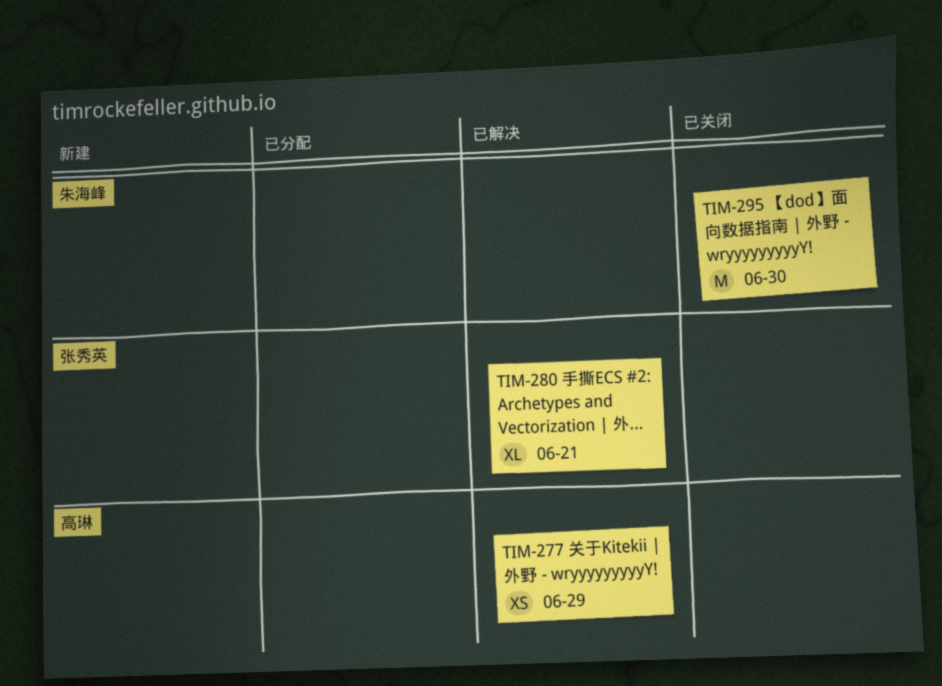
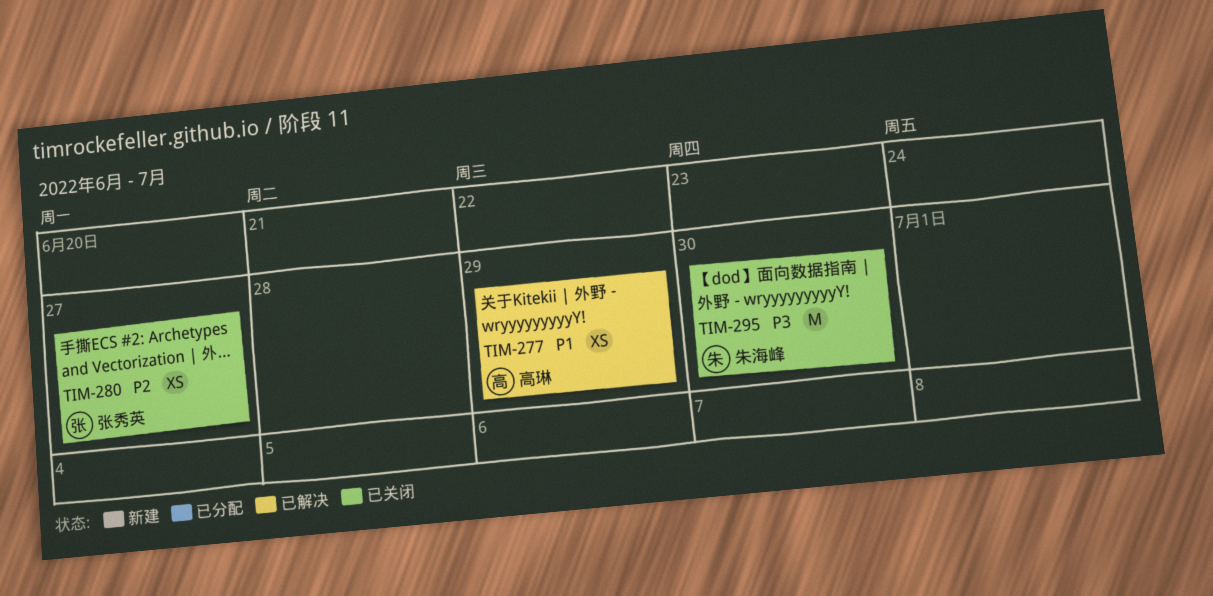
TIM-280, status: 已解决 -> 已关闭
TIM-280, estimate: XL -> XS
TIM-280, due: Jun 21 -> Jun 27

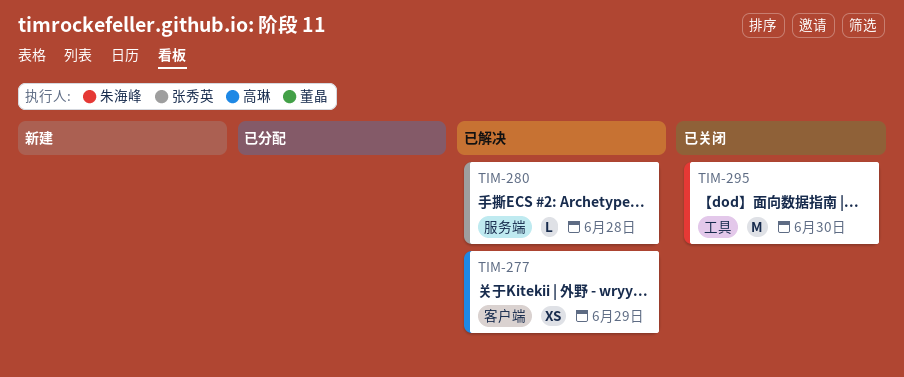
TIM-280, status: 已关闭 -> 已解决
TIM-280, estimate: XS -> L
TIM-280, due: Jun 27 -> Jun 28

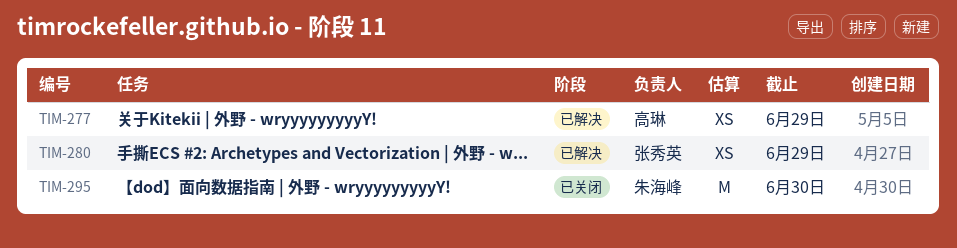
TIM-280, estimate: L -> XS
TIM-280, due: Jun 28 -> Jun 29

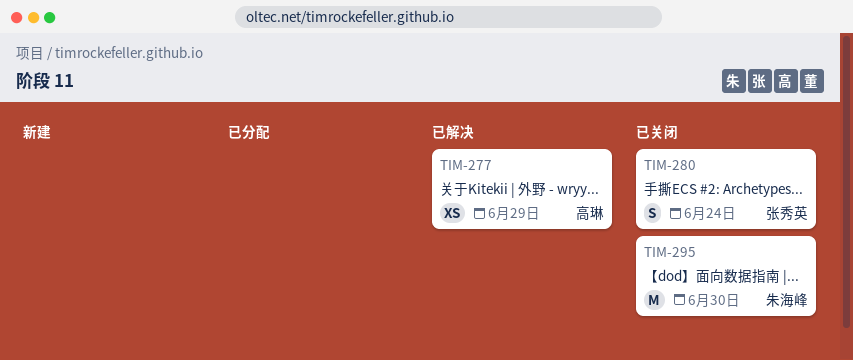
TIM-280, status: 已解决 -> 已关闭
TIM-280, estimate: XS -> S
TIM-280, due: Jun 29 -> Jun 24

